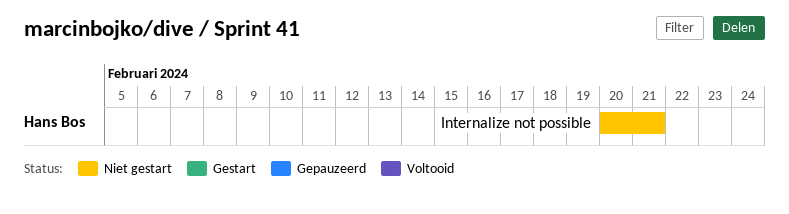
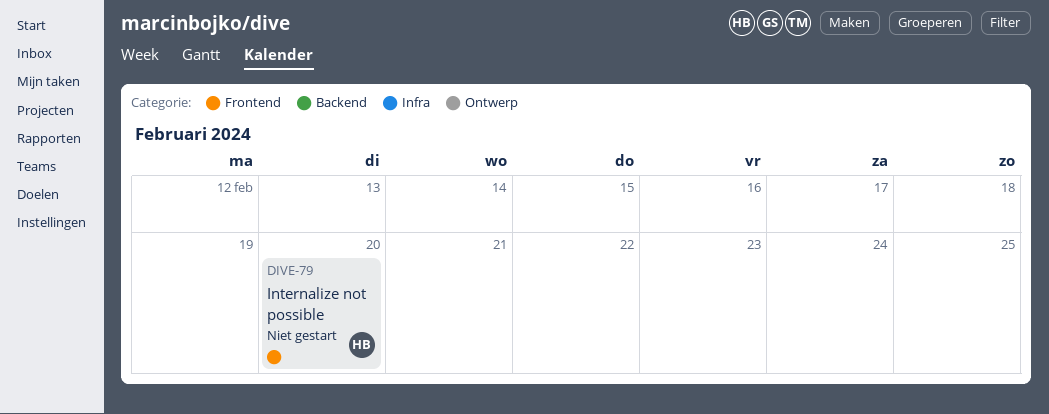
Internalize not possible, due: Feb 21 -> Feb 20

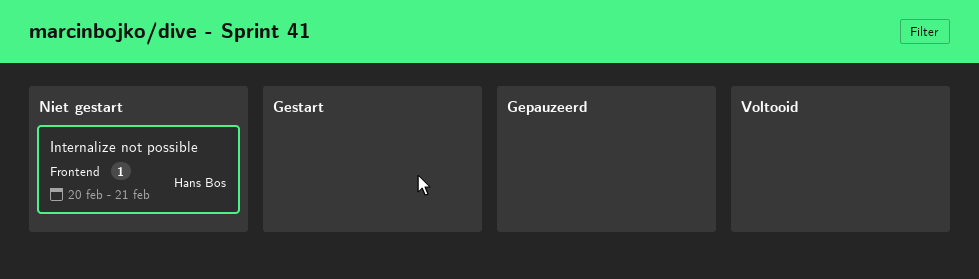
Internalize not possible, due: Feb 20 -> Feb 21

